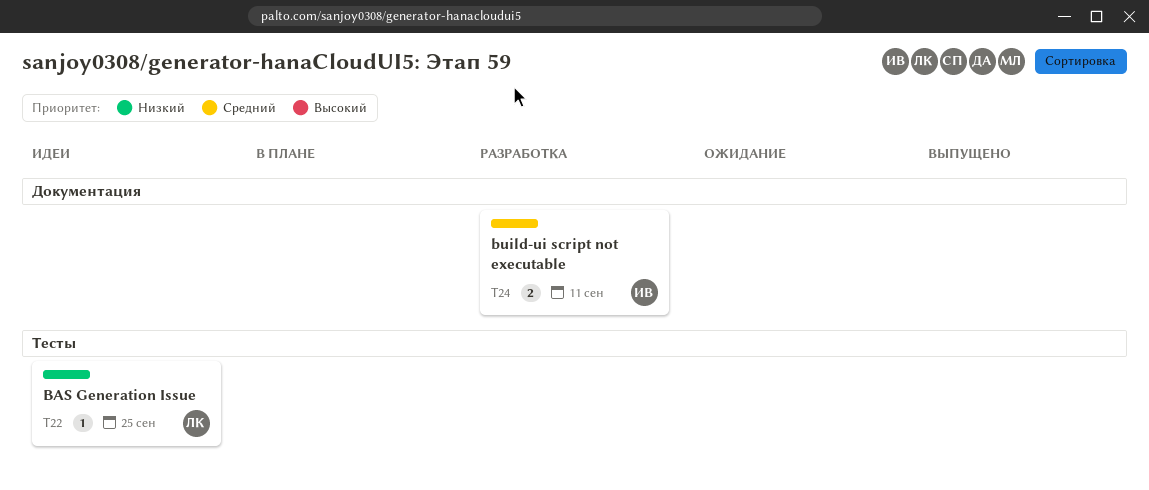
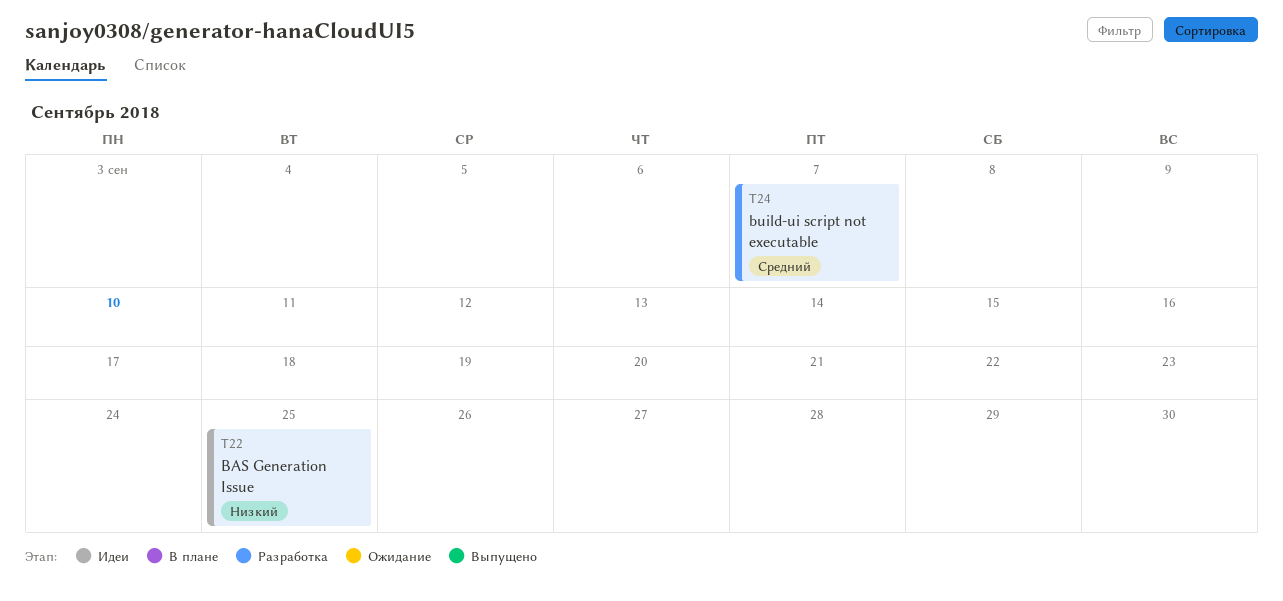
T24, due: Sep 11 -> Sep 7

